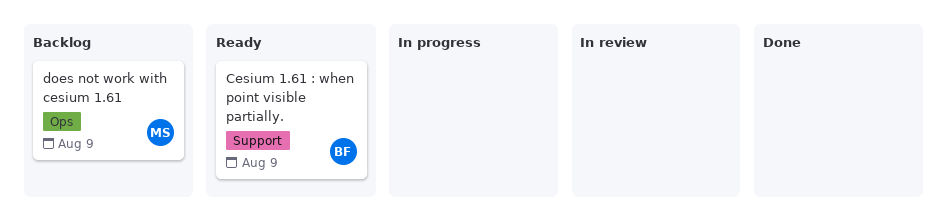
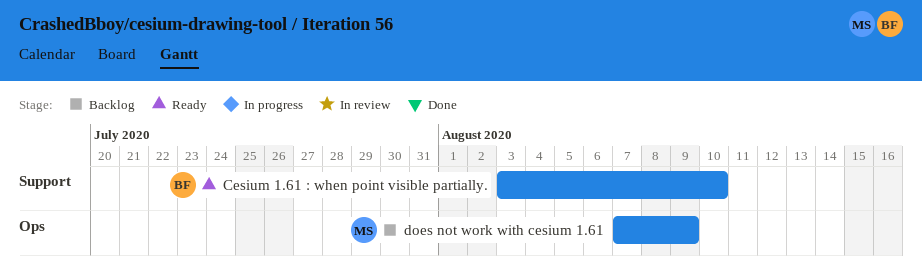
Cesium 1.61 : when point visible partially., due: Aug 9 -> Aug 10

